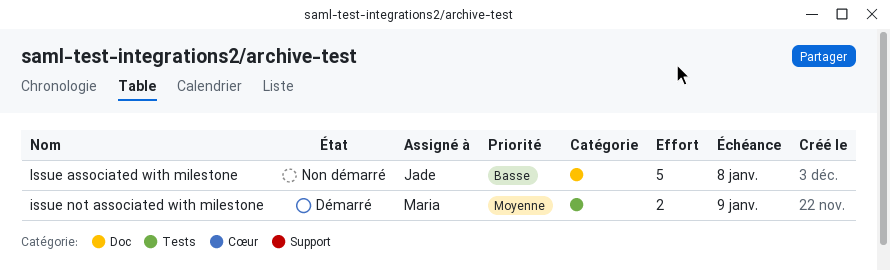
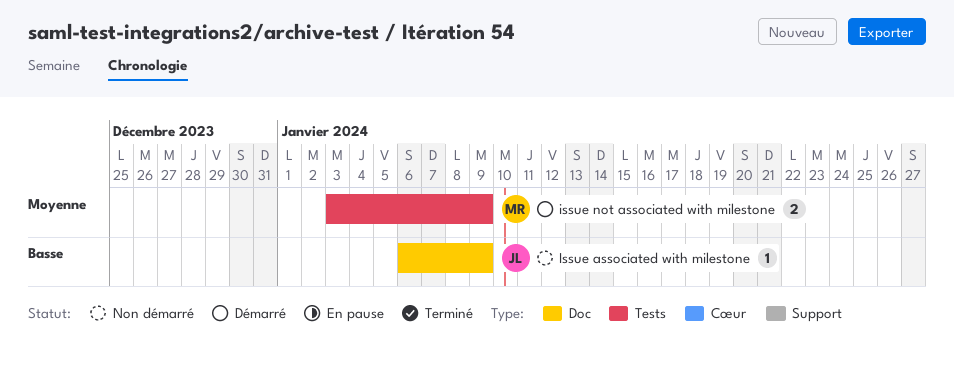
Issue associated with milestone, estimate: 5 -> 1
Issue associated with milestone, due: Jan 8 -> Jan 9

